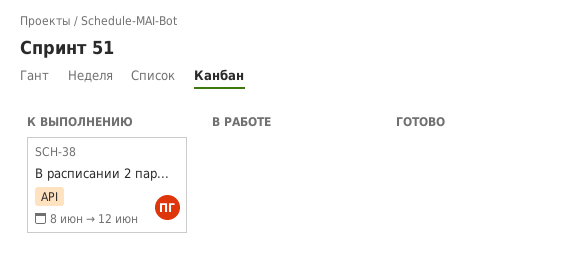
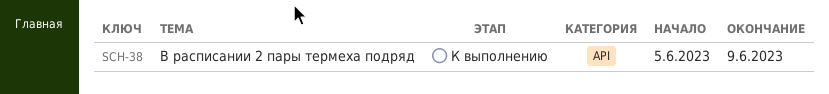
SCH-38, start: Jun 8 -> Jun 5
SCH-38, due: Jun 12 -> Jun 9

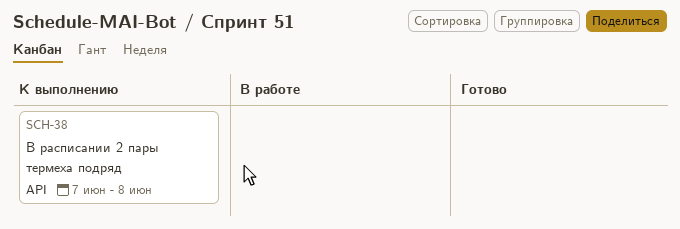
SCH-38, start: Jun 5 -> Jun 7
SCH-38, due: Jun 9 -> Jun 8

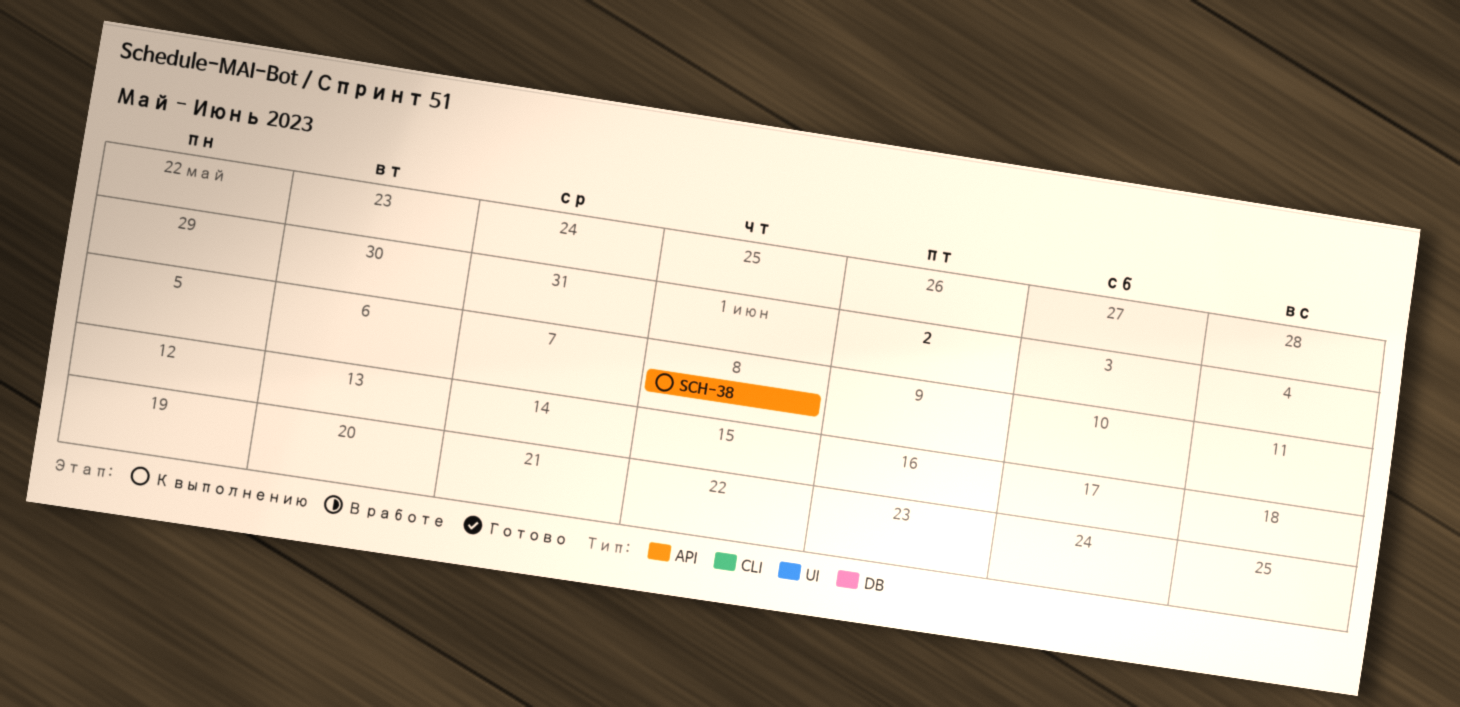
SCH-38, start: Jun 7 -> Jun 8

